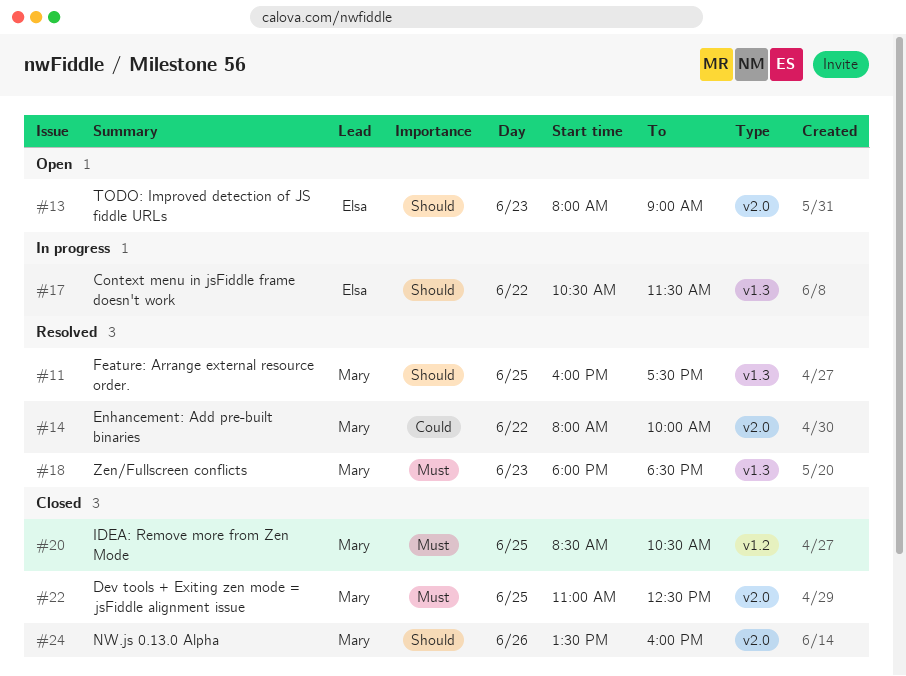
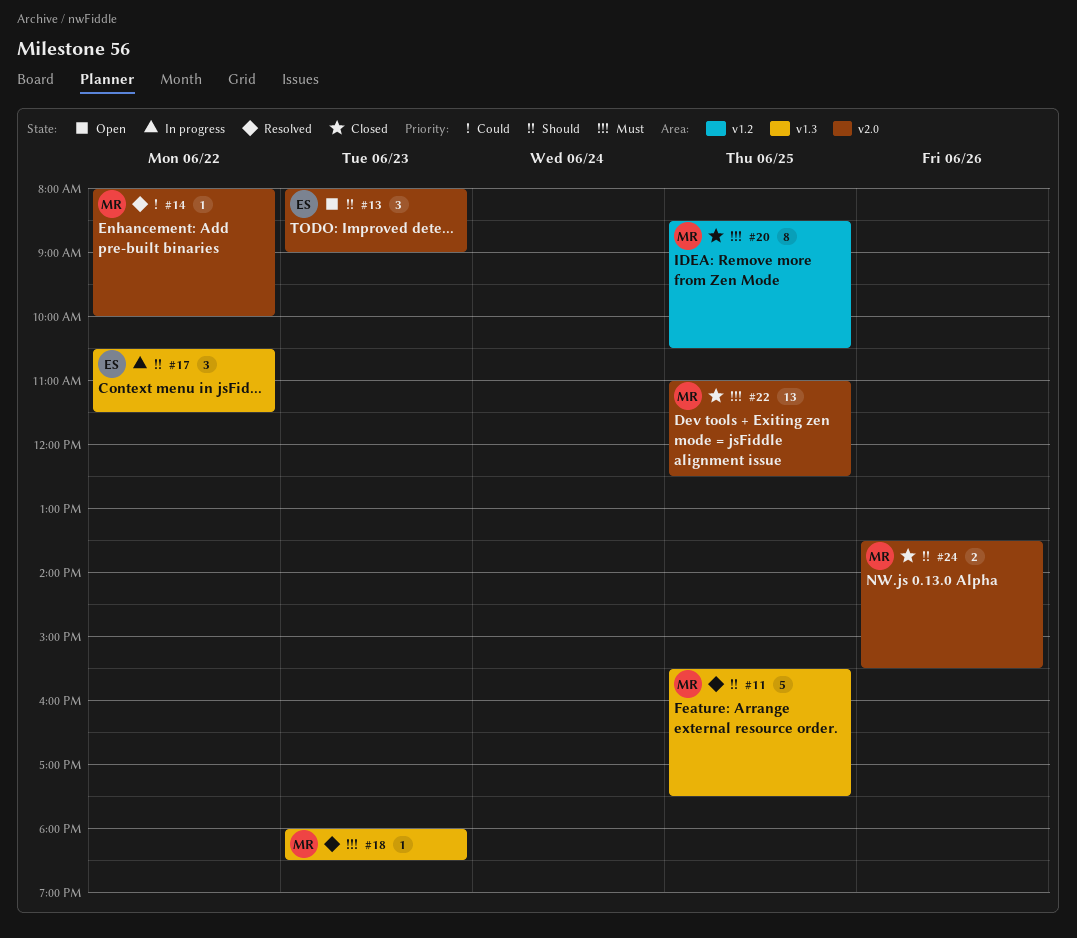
#11, begins: 16:00 -> 15:30
#24, ends: 16:00 -> 15:30

